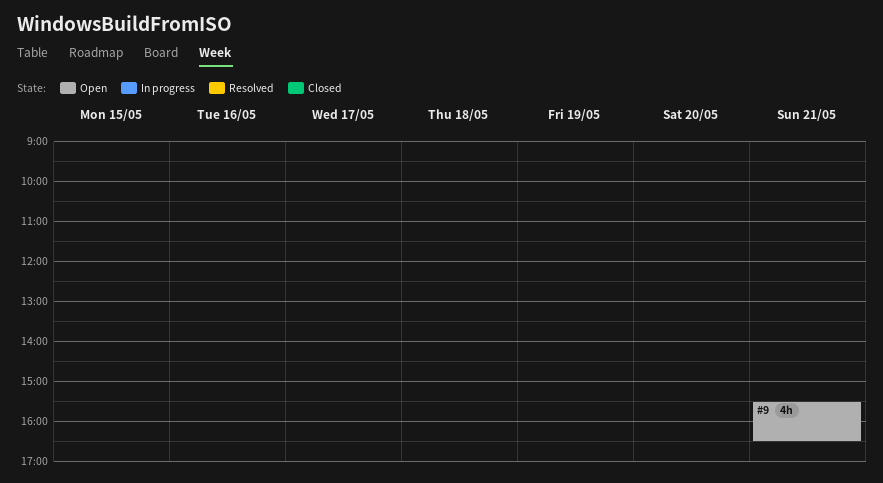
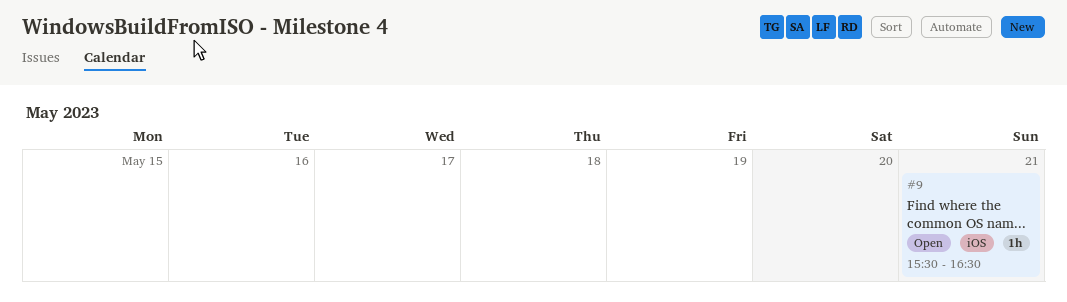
#9, estimate: 4h -> 1h

